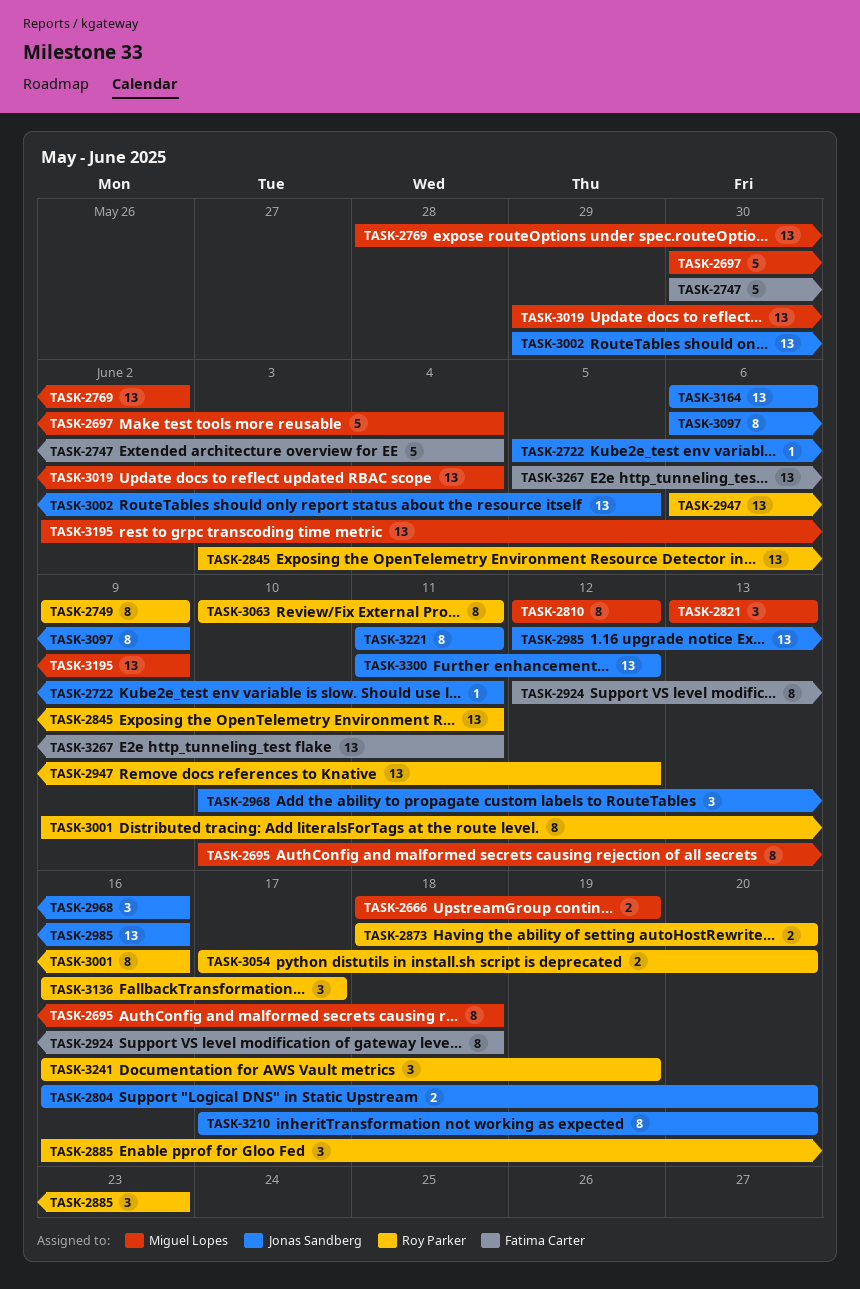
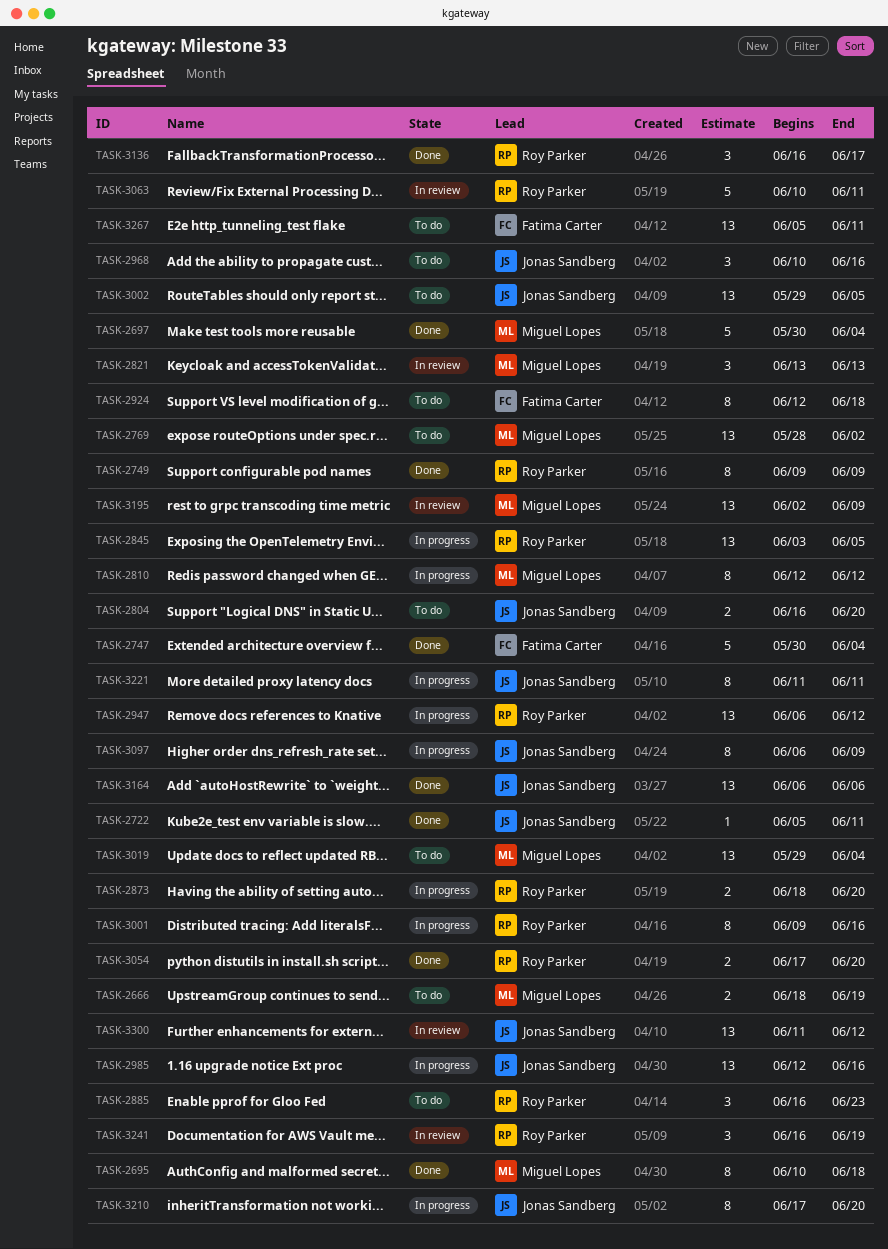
TASK-2845, due: Jun 11 -> Jun 5
TASK-3063, estimate: 8 -> 5

